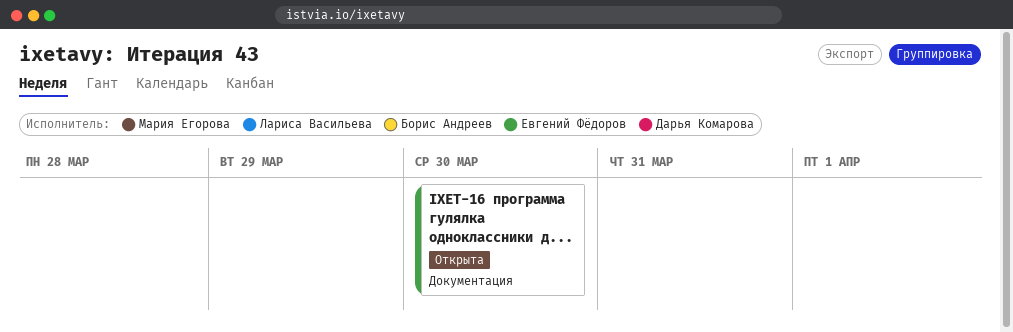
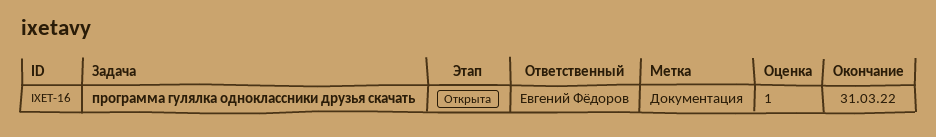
IXET-16, due: Mar 30 -> Mar 31

